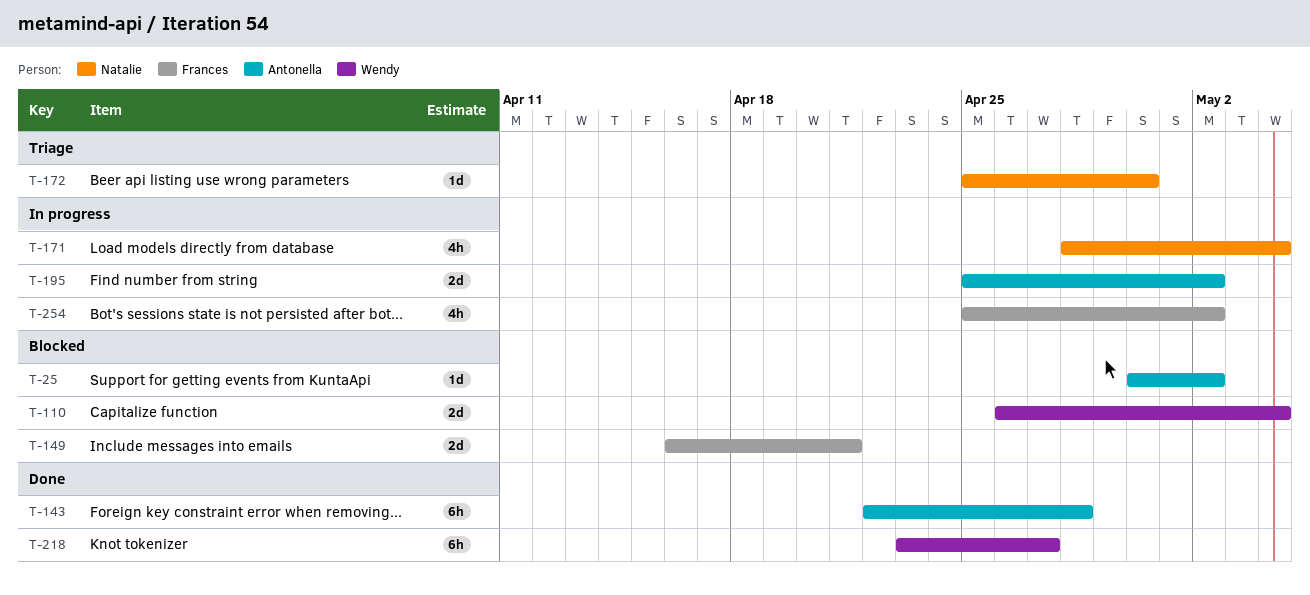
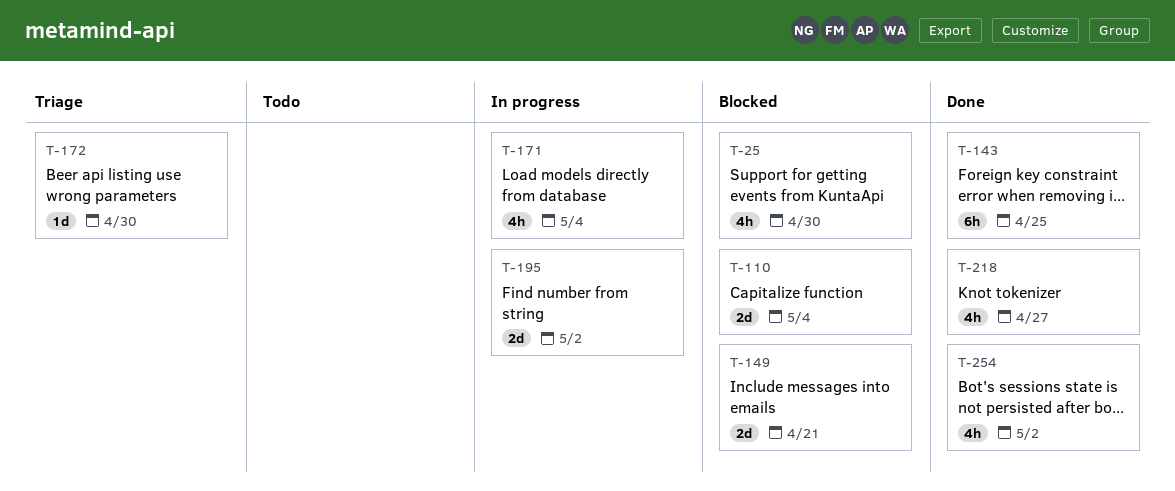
T-25, estimate: 1d -> 4h
T-25, due: May 2 -> Apr 30
T-143, due: Apr 28 -> Apr 25
T-218, estimate: 6h -> 4h
T-254, status: In progress -> Done

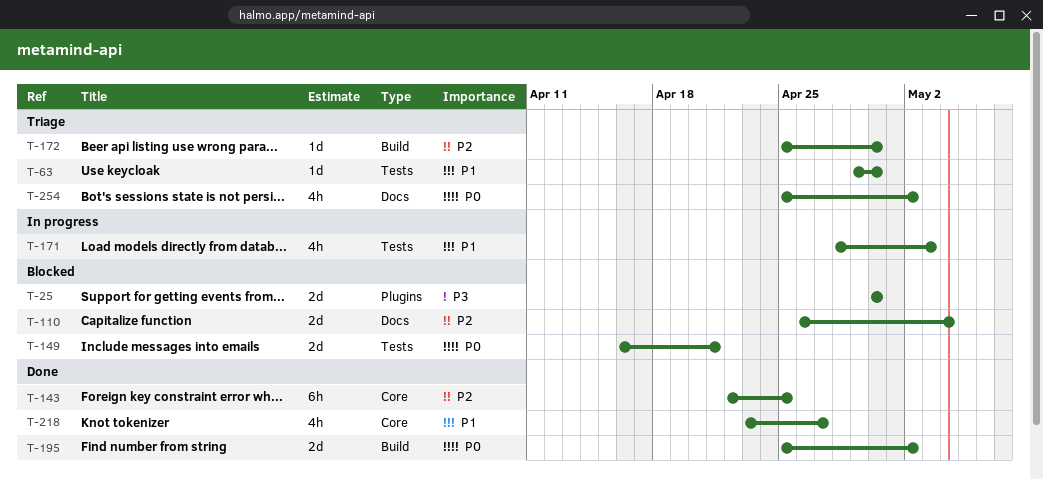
T-25, estimate: 4h -> 2d
T-63: none -> present
T-171, due: May 4 -> May 3
T-195, status: In progress -> Done
T-254, status: Done -> Triage

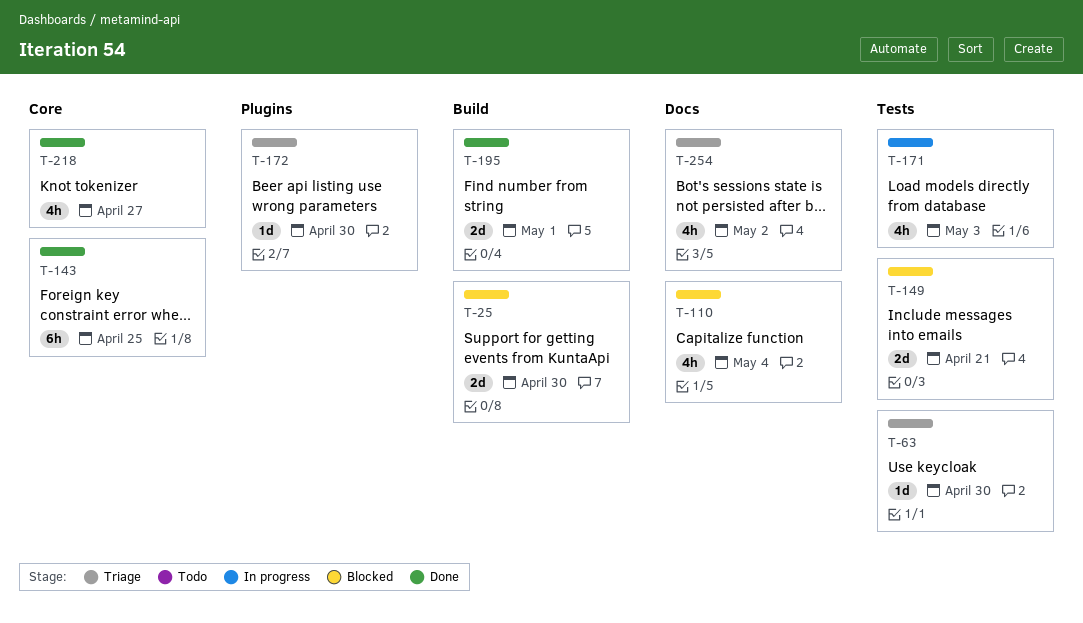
T-25, label: Plugins -> Build
T-110, estimate: 2d -> 4h
T-172, label: Build -> Plugins
T-195, due: May 2 -> May 1

